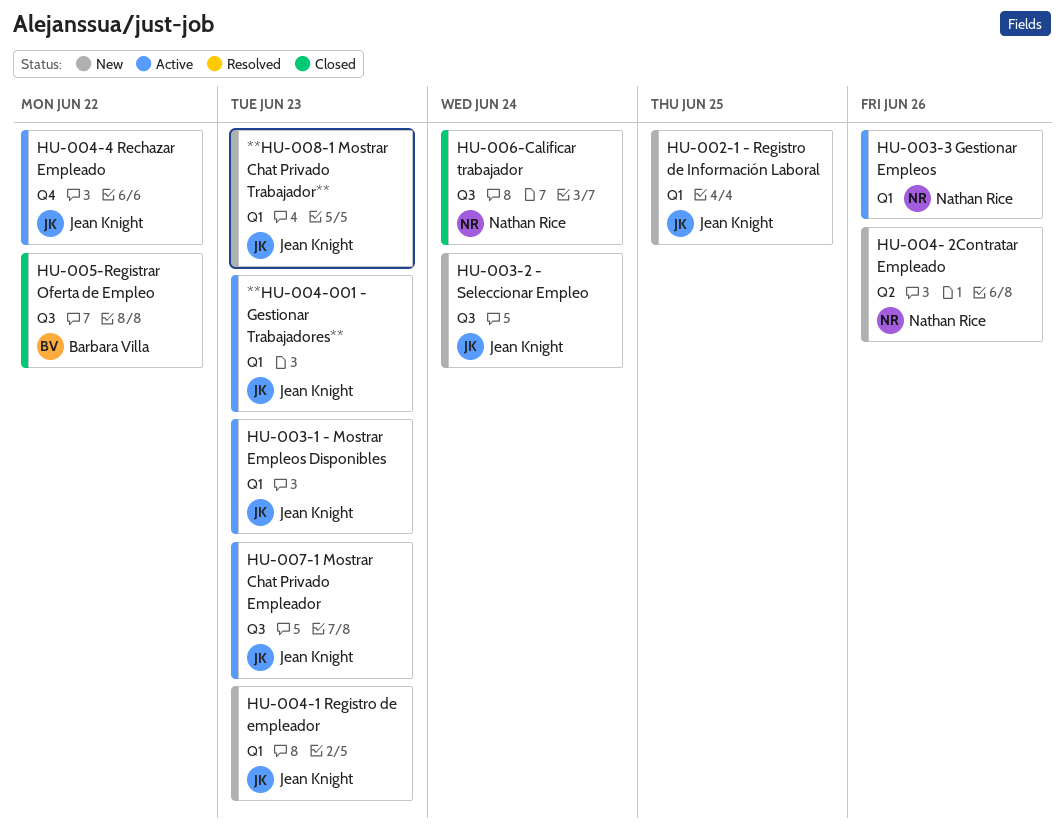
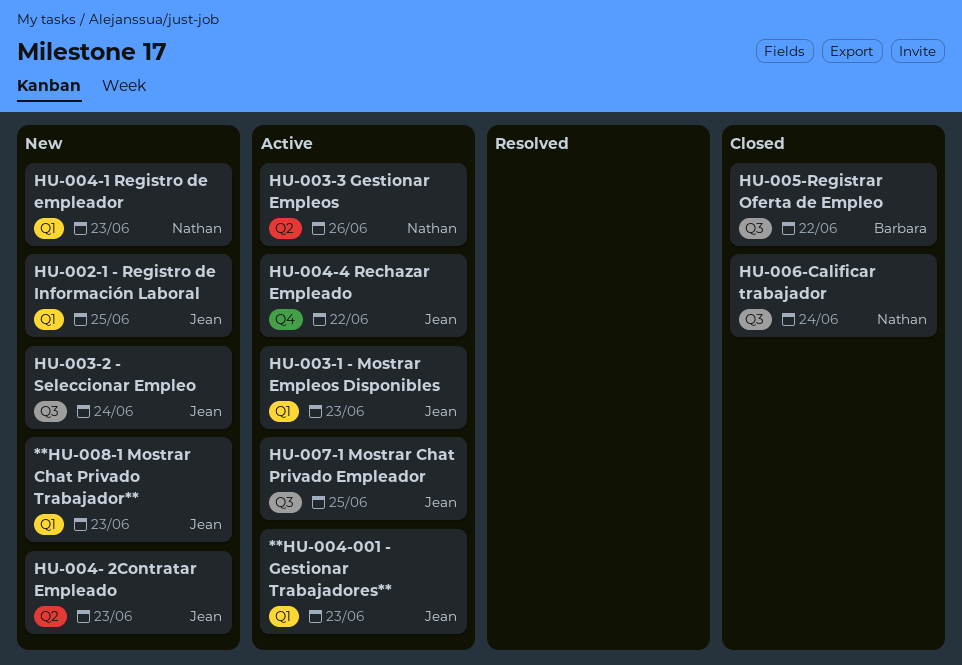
HU-003-3 Gestionar Empleos, label: Q1 -> Q2
HU-004- 2Contratar Empleado, owner: Nathan Rice -> Jean Knight
HU-004- 2Contratar Empleado, due: Jun 26 -> Jun 23
HU-004-1 Registro de empleador, owner: Jean Knight -> Nathan Rice
HU-007-1 Mostrar Chat Privado Empleador, due: Jun 23 -> Jun 25

